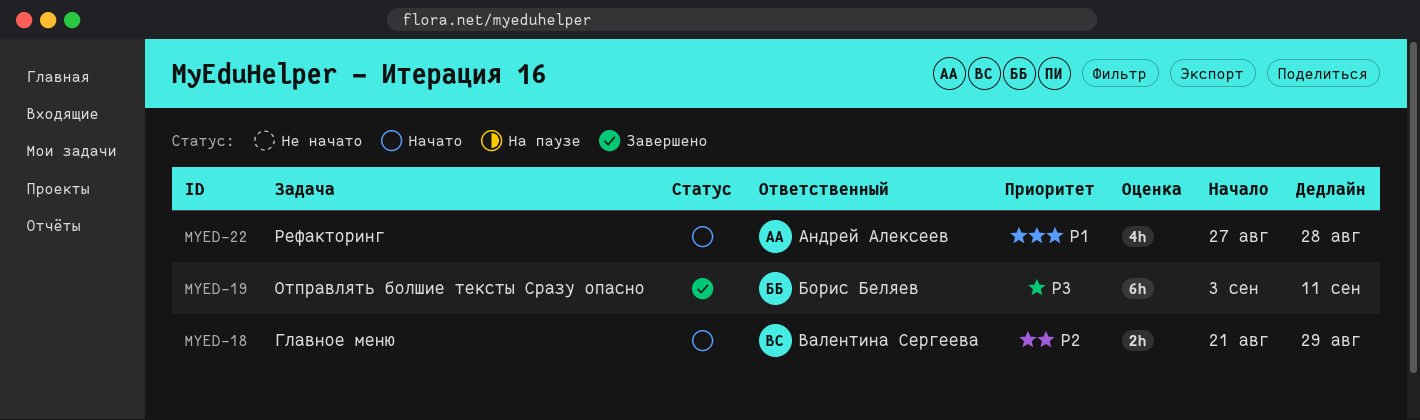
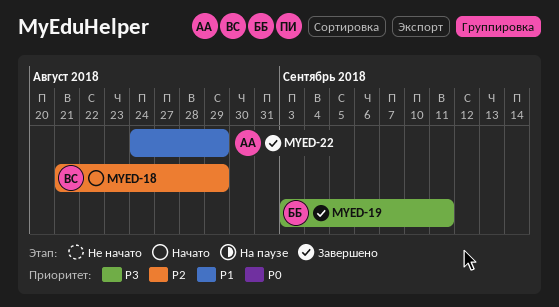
MYED-22, status: Начато -> Завершено
MYED-22, start: Aug 27 -> Aug 24
MYED-22, due: Aug 28 -> Aug 29

